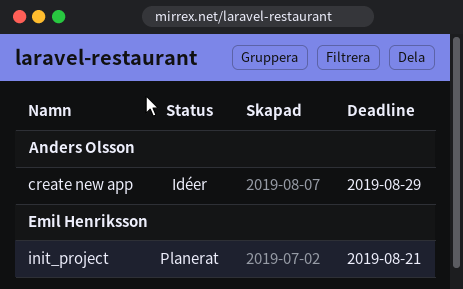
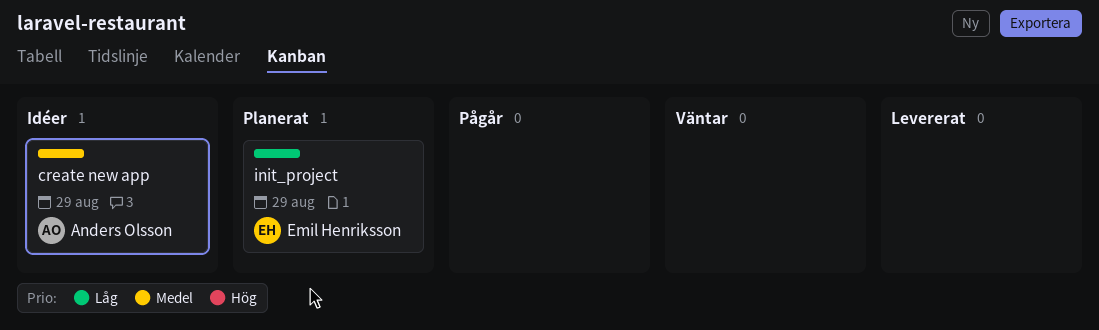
init_project, due: Aug 21 -> Aug 29

